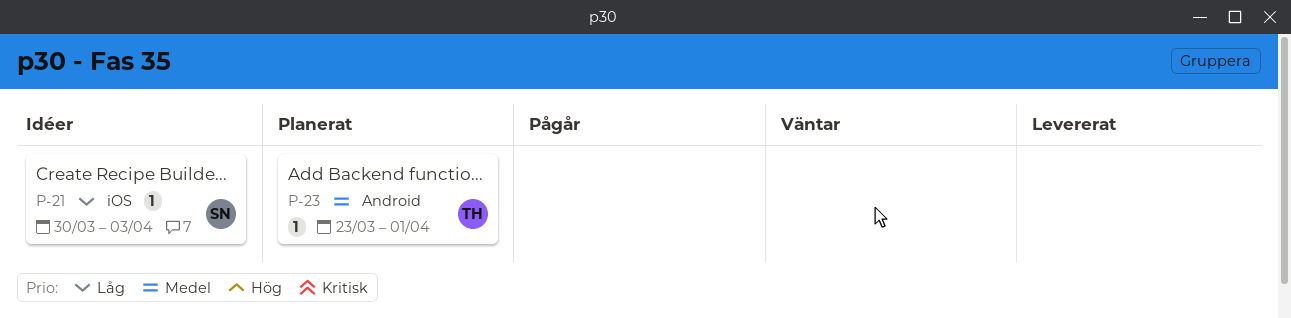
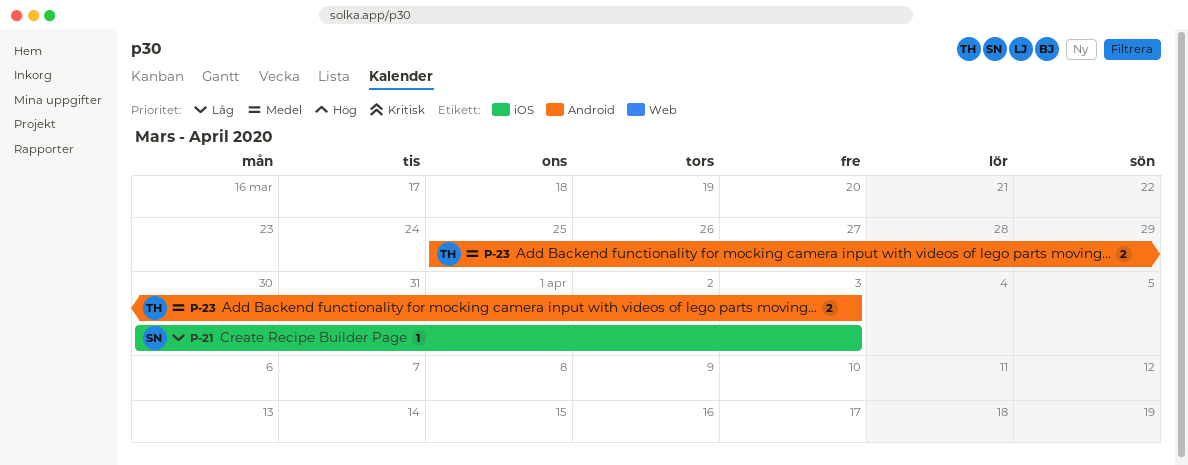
P-23, estimate: 1 -> 2
P-23, start: Mar 23 -> Mar 25
P-23, due: Apr 1 -> Apr 3

